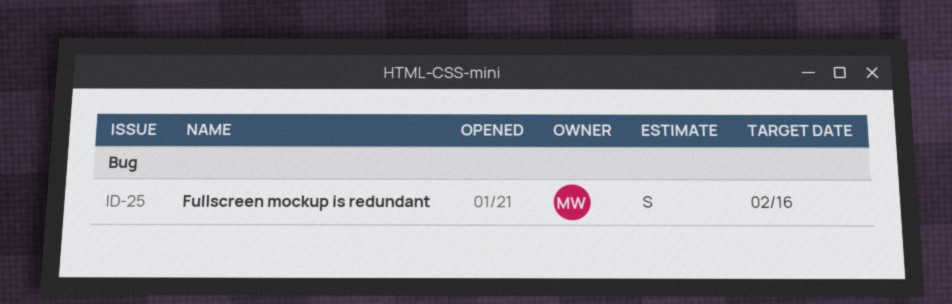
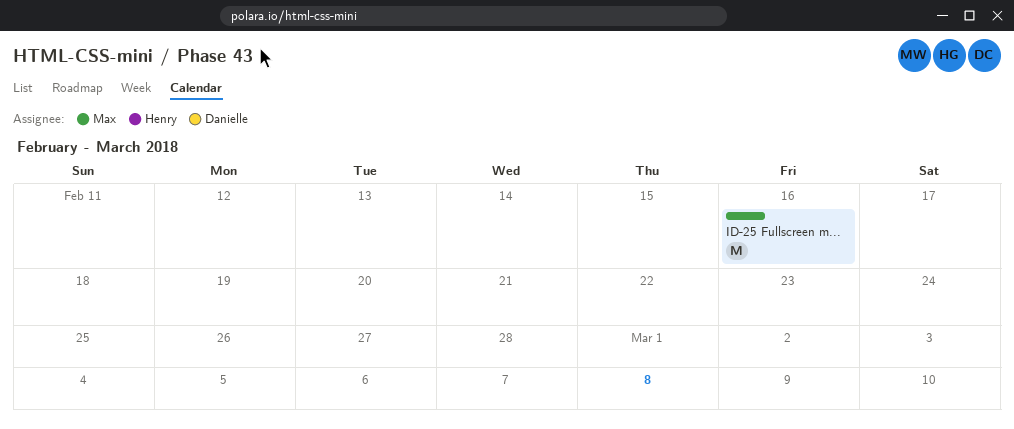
ID-25, estimate: S -> M

